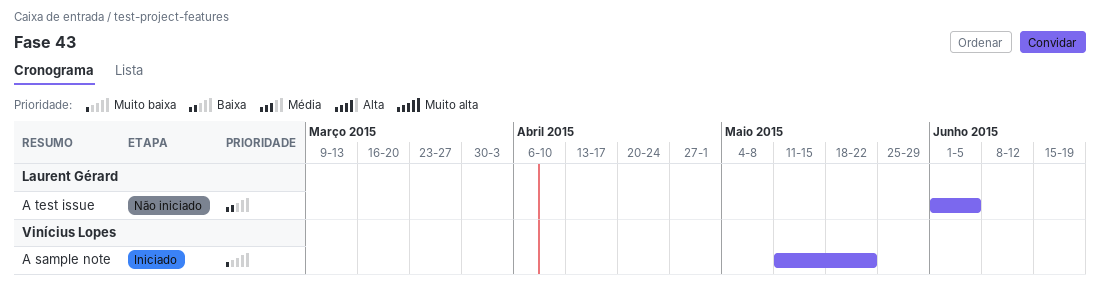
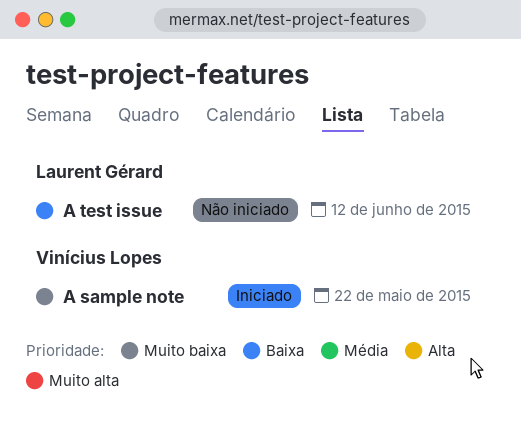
A test issue, due: Jun 5 -> Jun 12

